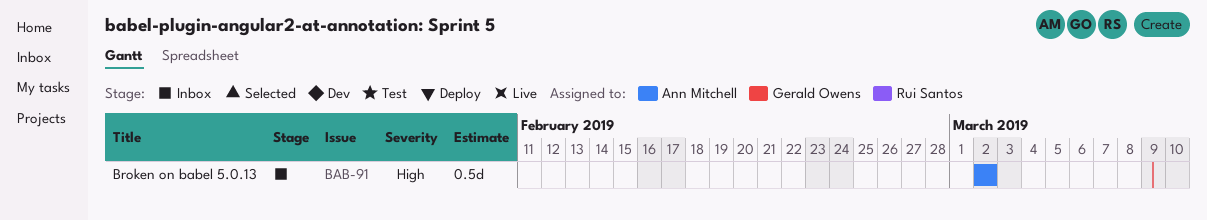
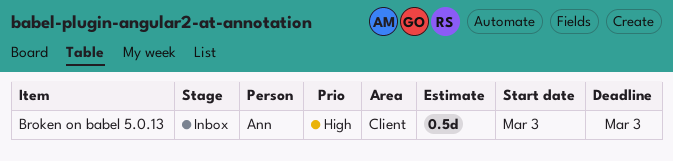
Broken on babel 5.0.13, start: Mar 2 -> Mar 3
Broken on babel 5.0.13, due: Mar 2 -> Mar 3

